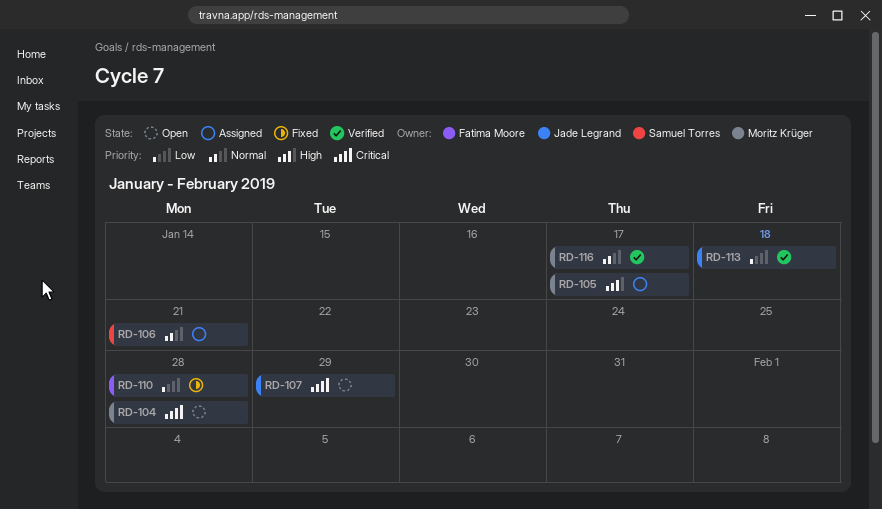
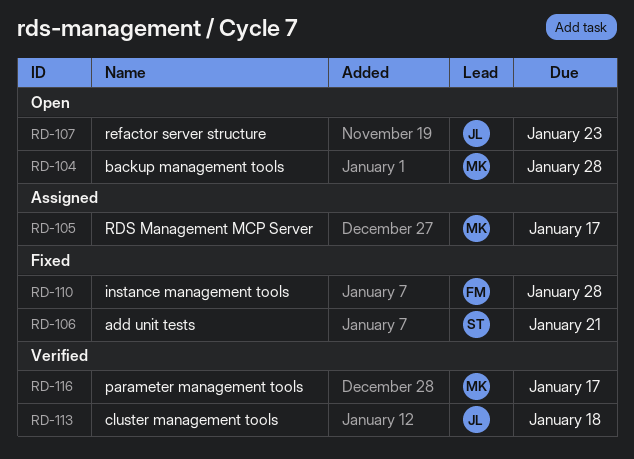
RD-106, status: Assigned -> Fixed
RD-107, due: Jan 29 -> Jan 23

